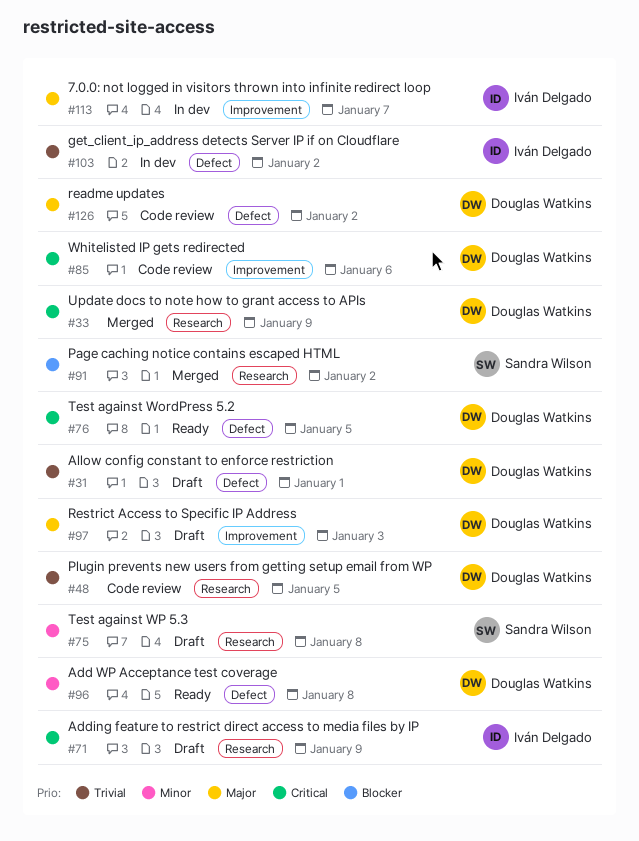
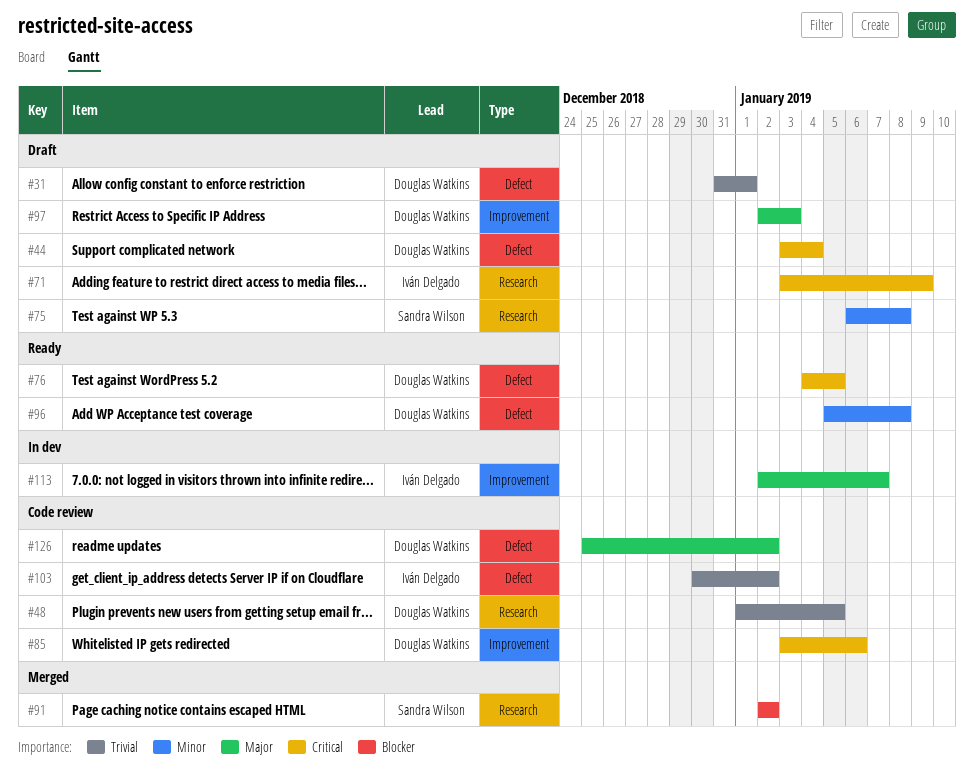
#33: present -> none
#44: none -> present
#103, status: In dev -> Code review

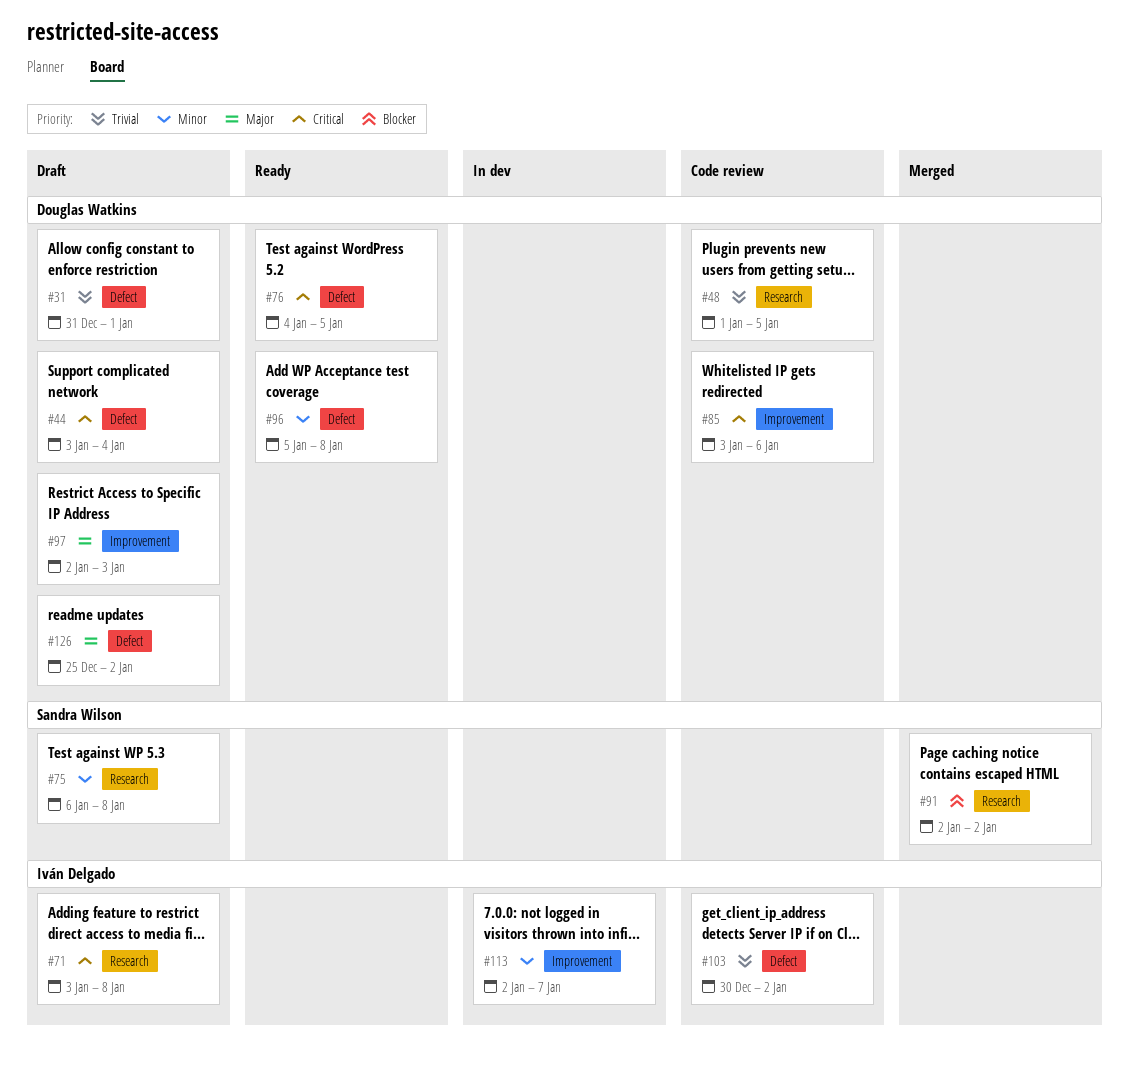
#71, due: Jan 9 -> Jan 8
#113, priority: Major -> Minor
#126, status: Code review -> Draft

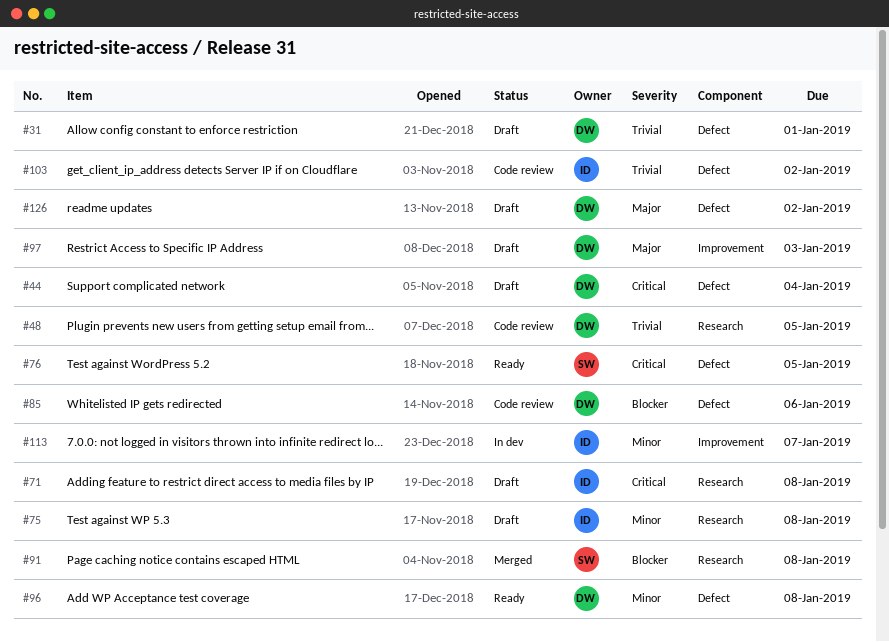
#75, owner: Sandra Wilson -> Iván Delgado
#76, owner: Douglas Watkins -> Sandra Wilson
#85, priority: Critical -> Blocker
#85, label: Improvement -> Defect
#91, due: Jan 2 -> Jan 8

